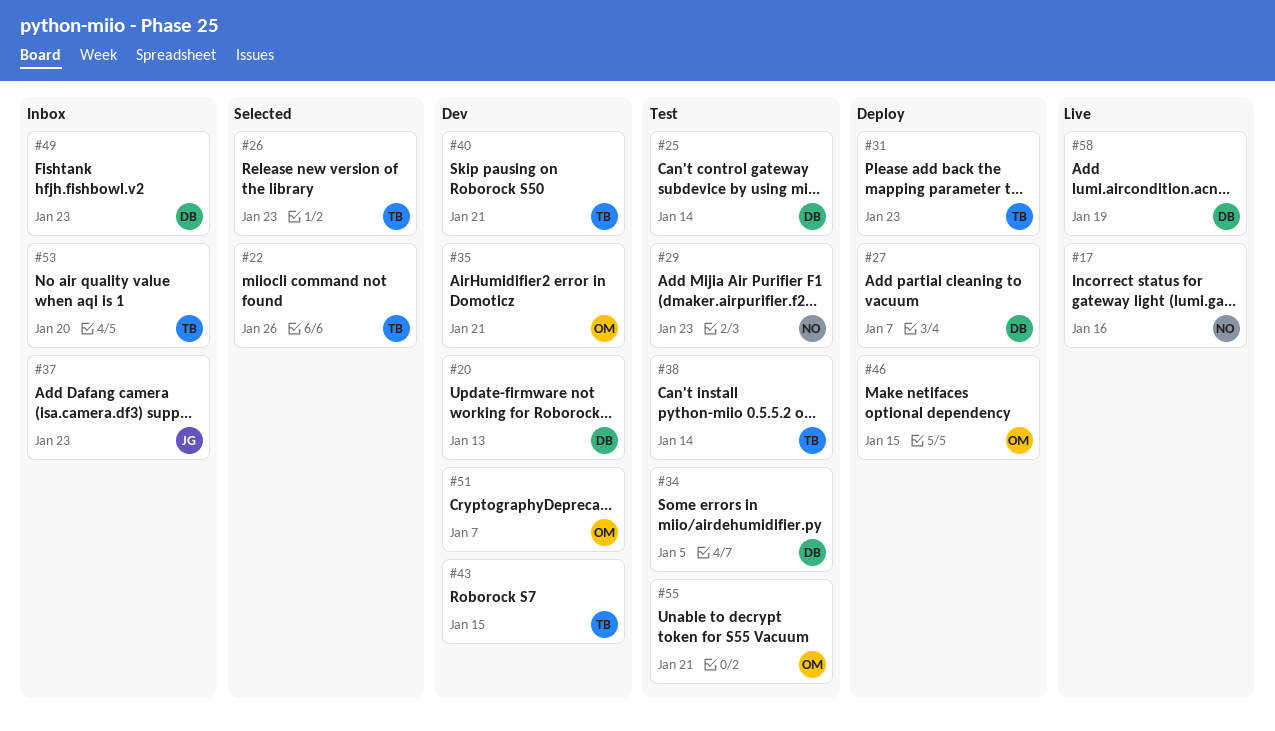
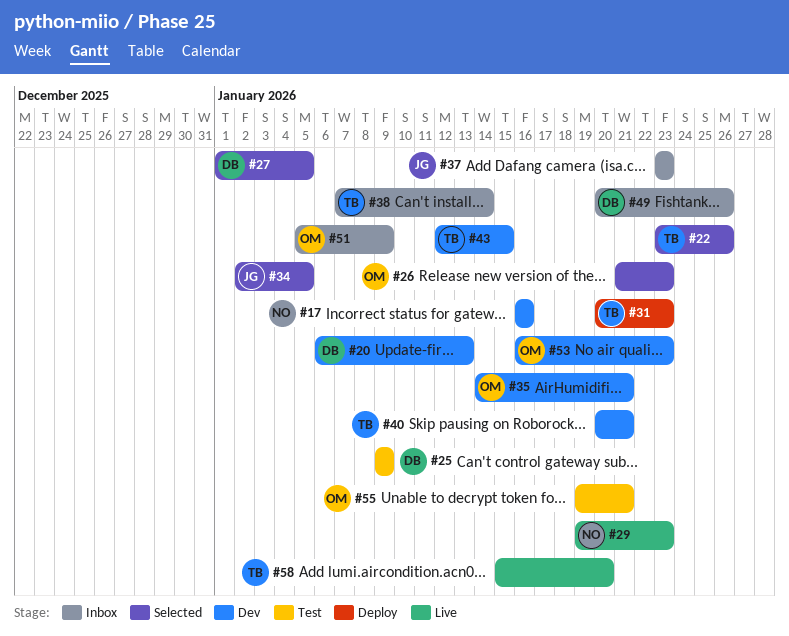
#17, status: Live -> Dev
#25, due: Jan 14 -> Jan 9
#26, owner: TB -> OM
#27, status: Deploy -> Selected
#27, due: Jan 7 -> Jan 5
#29, status: Test -> Live
#34, status: Test -> Selected
#34, owner: DB -> JG
#38, status: Test -> Inbox
#46: present -> none
#49, due: Jan 23 -> Jan 26
#51, status: Dev -> Inbox
#51, due: Jan 7 -> Jan 9
#53, status: Inbox -> Dev
#53, owner: TB -> OM
#53, due: Jan 20 -> Jan 23
#58, owner: DB -> TB
#58, due: Jan 19 -> Jan 20

